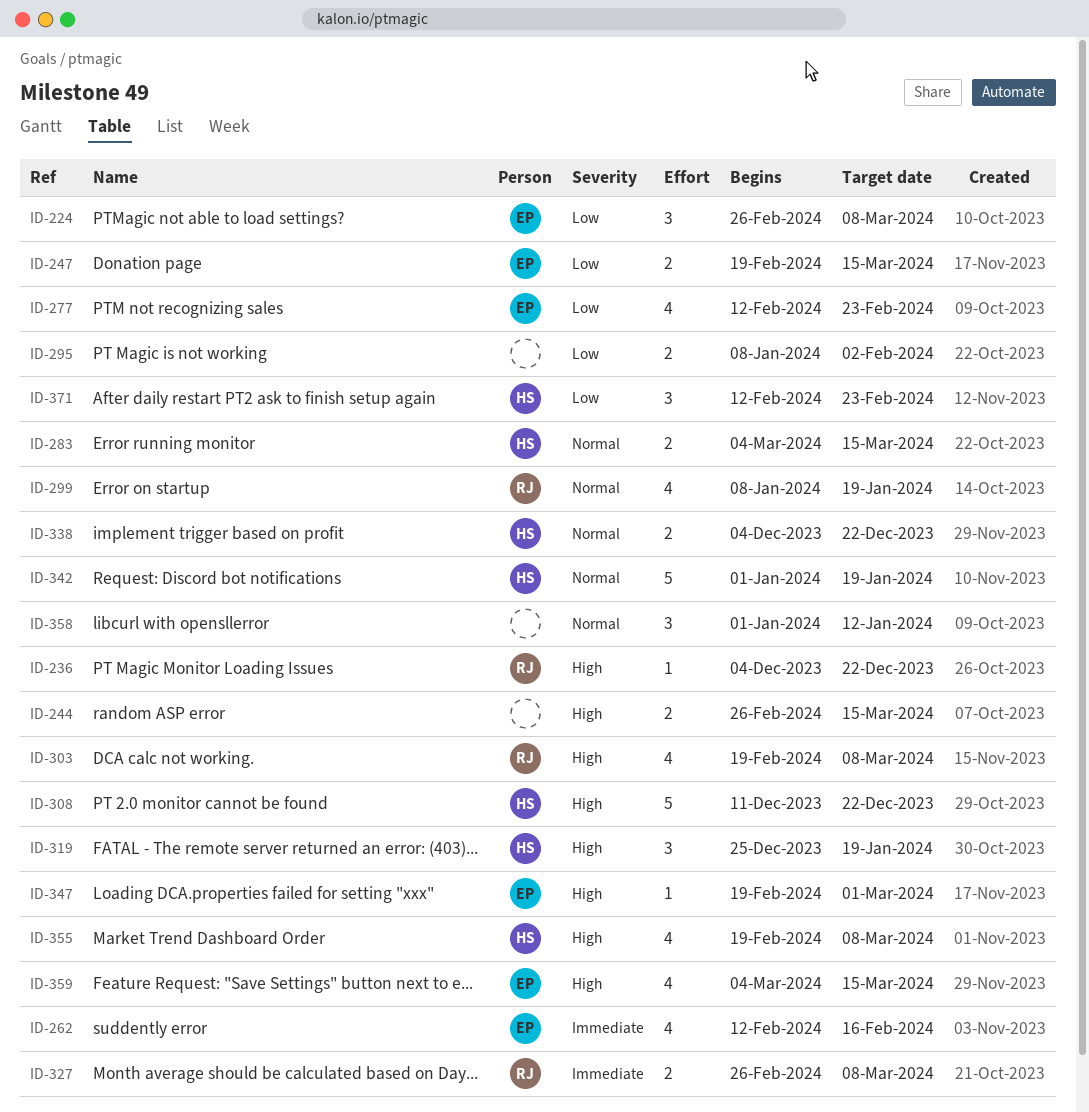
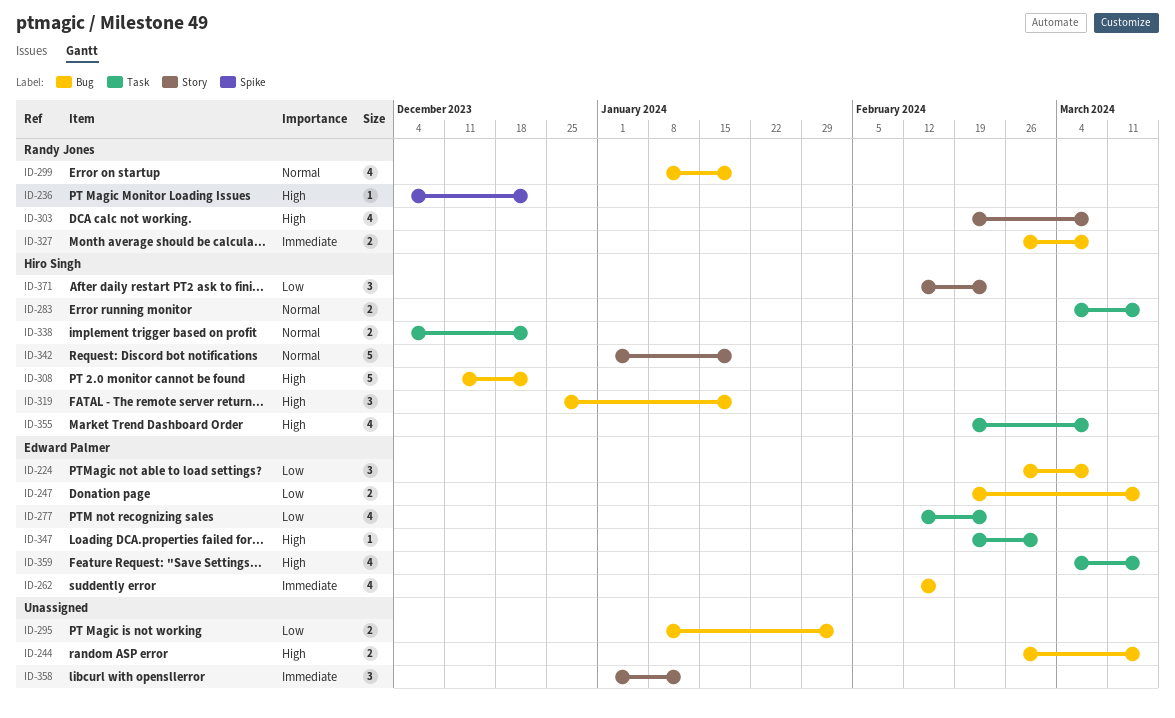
ID-358, priority: Normal -> Immediate

